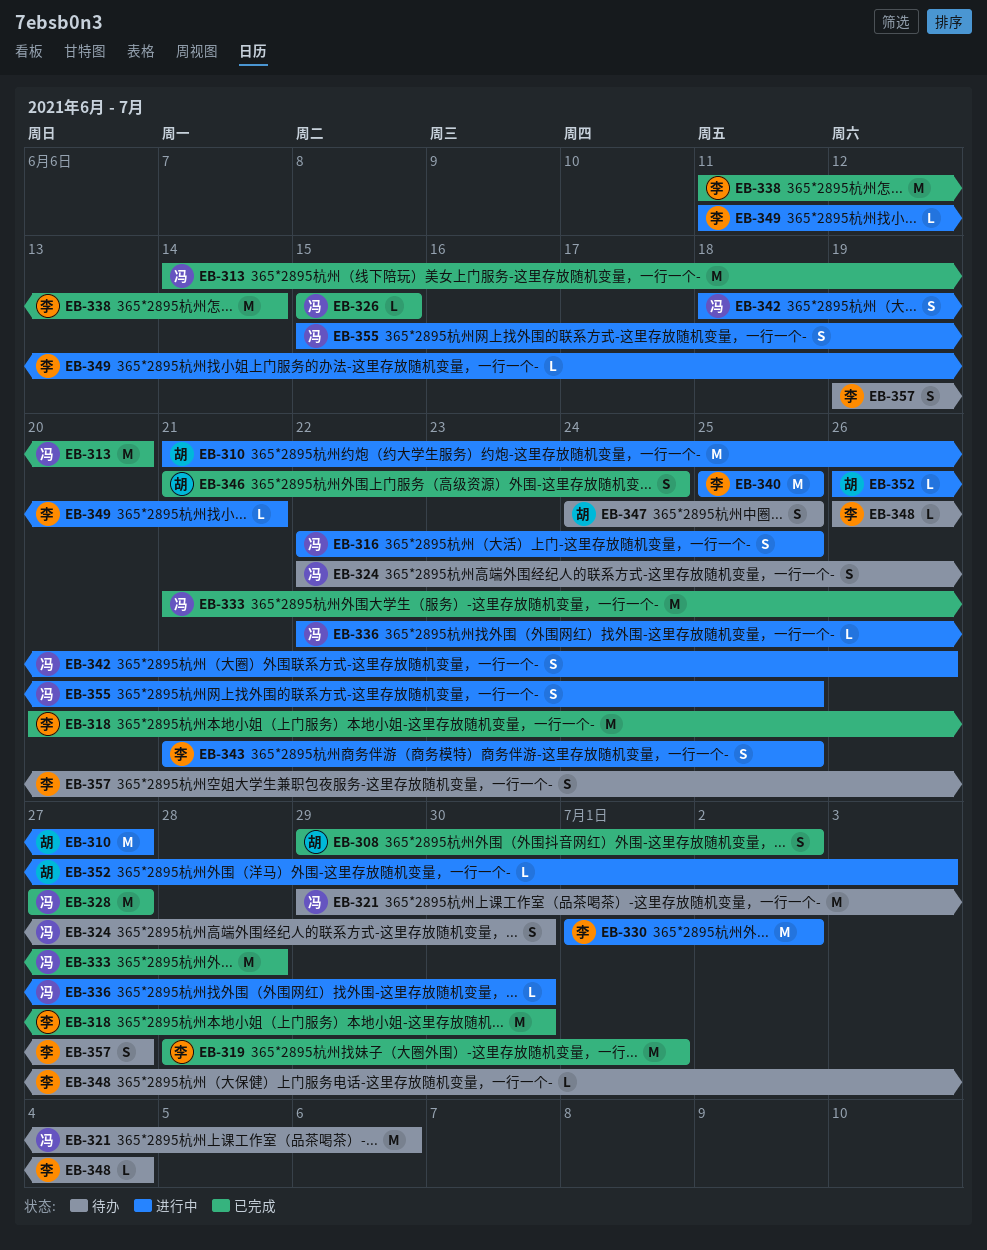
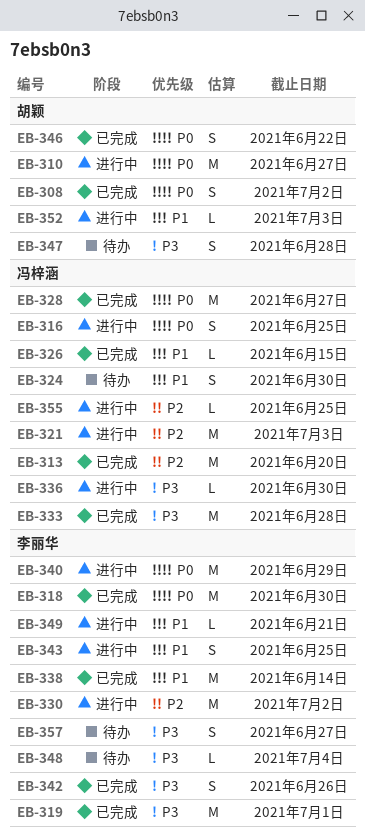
EB-321, status: 待办 -> 进行中
EB-321, due: Jul 6 -> Jul 3
EB-340, due: Jun 25 -> Jun 29
EB-342, status: 进行中 -> 已完成
EB-342, owner: 冯梓涵 -> 李丽华
EB-346, due: Jun 24 -> Jun 22
EB-347, due: Jun 25 -> Jun 28
EB-355, estimate: S -> L

